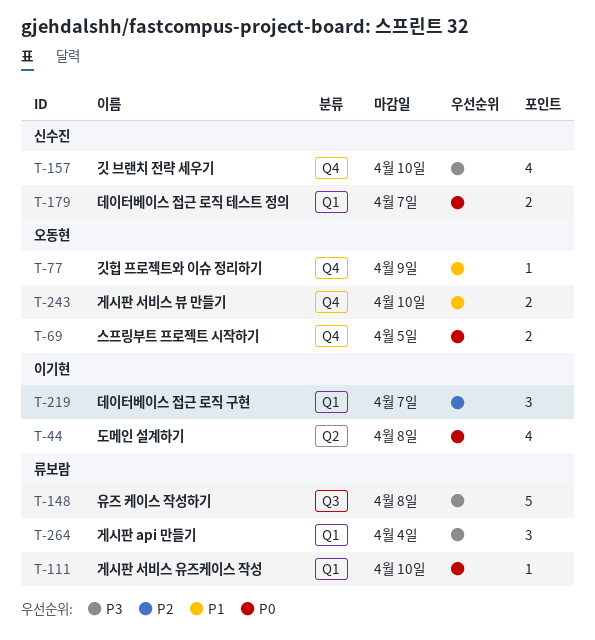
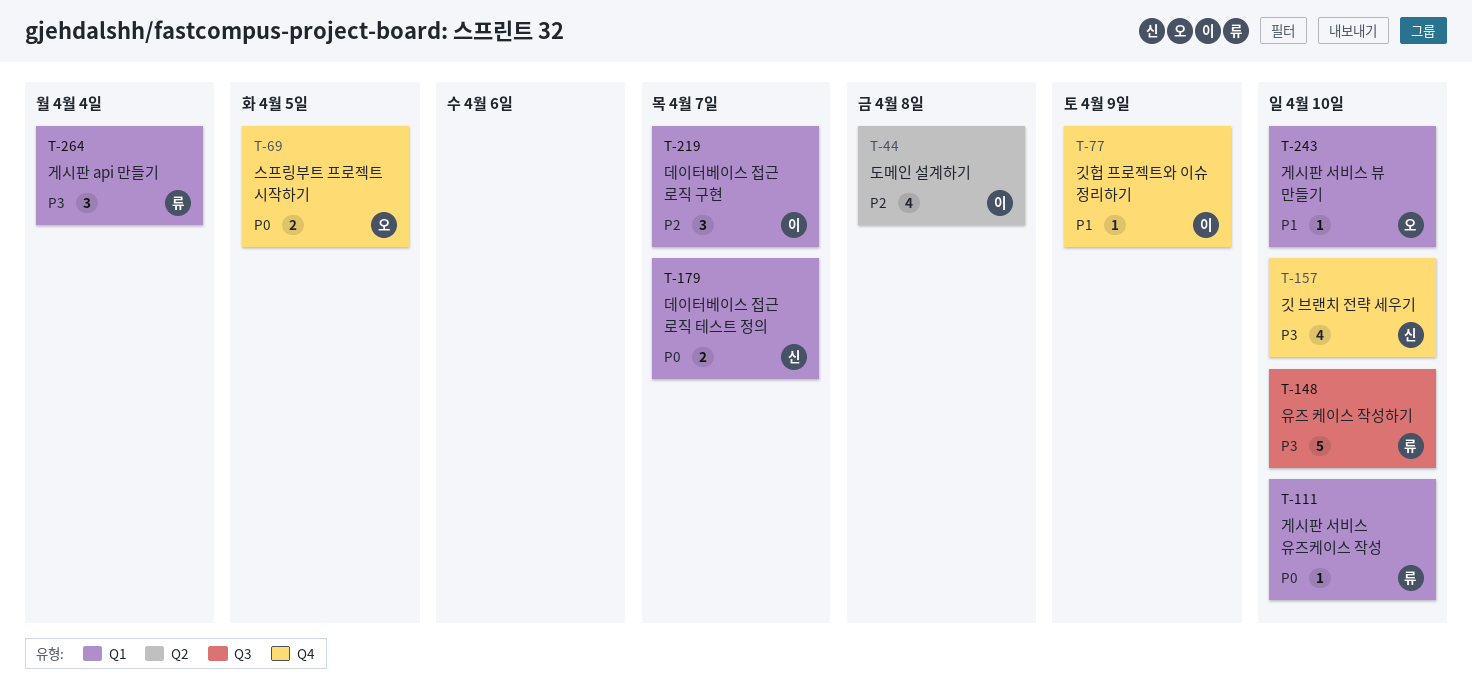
T-44, priority: P0 -> P2
T-77, owner: 오동현 -> 이기현
T-148, due: Apr 8 -> Apr 10
T-243, label: Q4 -> Q1
T-243, estimate: 2 -> 1

